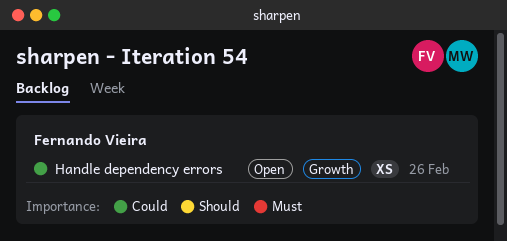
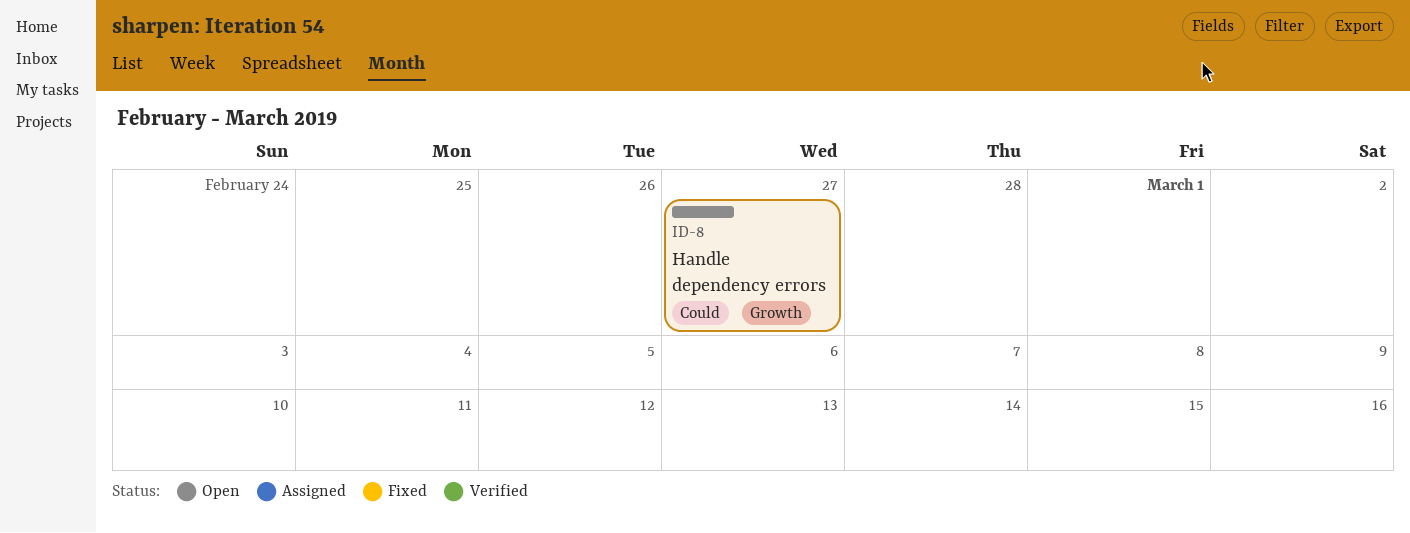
Handle dependency errors, due: Feb 26 -> Feb 27

